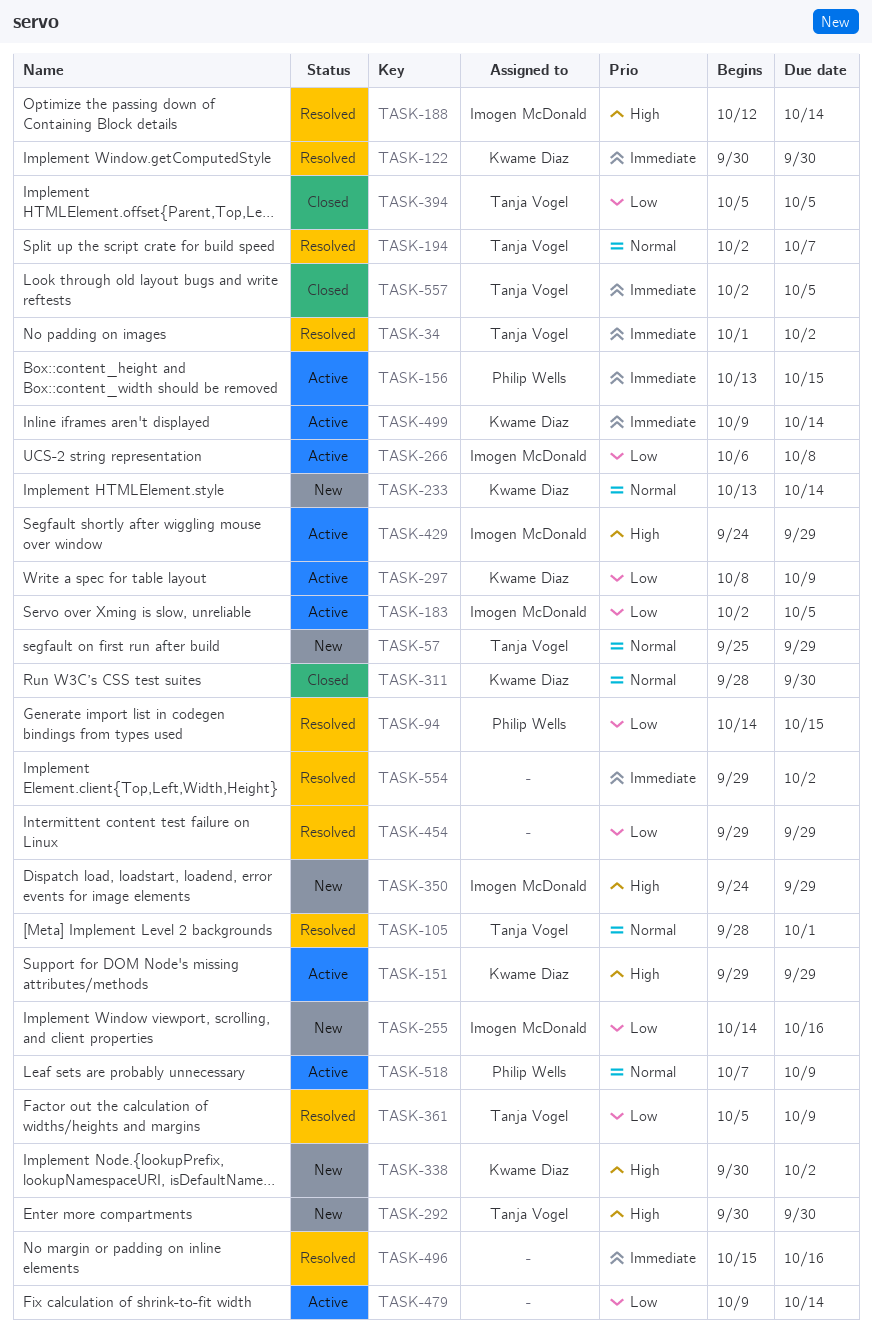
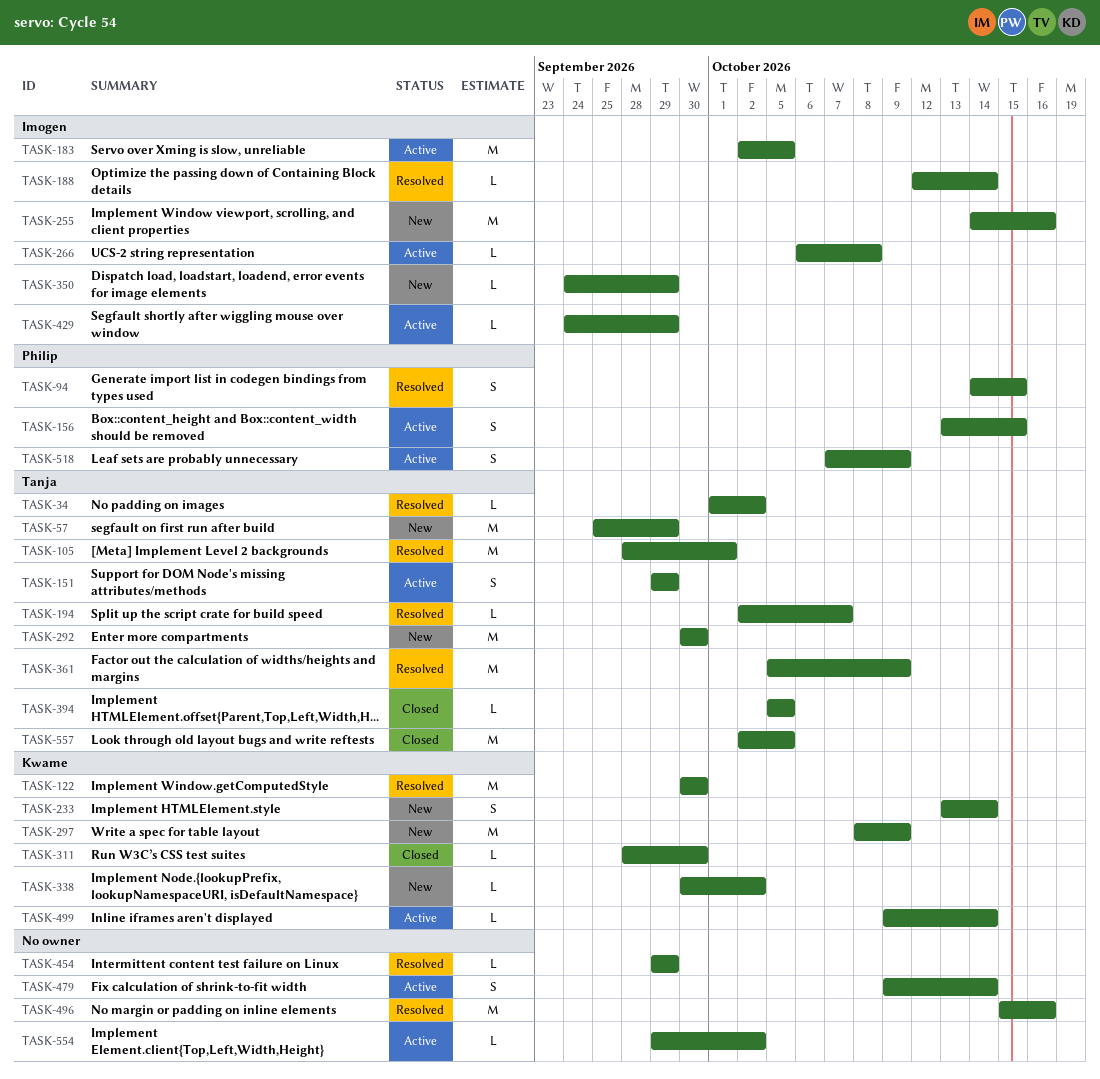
TASK-151, owner: Kwame Diaz -> Tanja Vogel
TASK-297, status: Active -> New
TASK-554, status: Resolved -> Active

